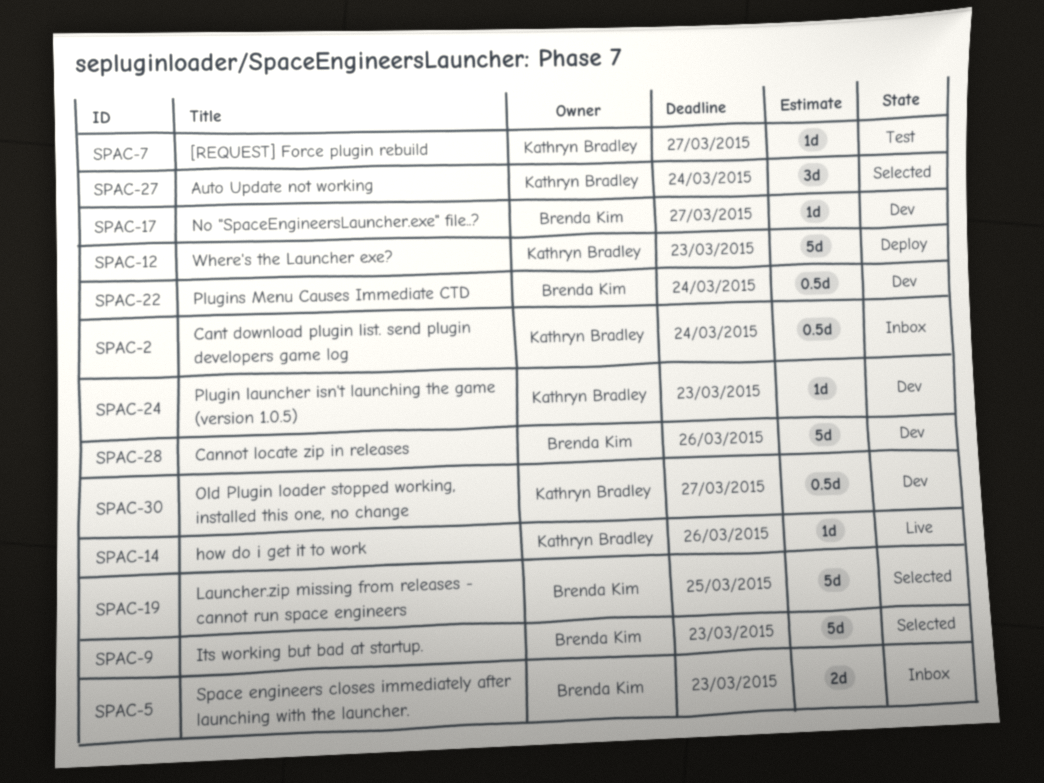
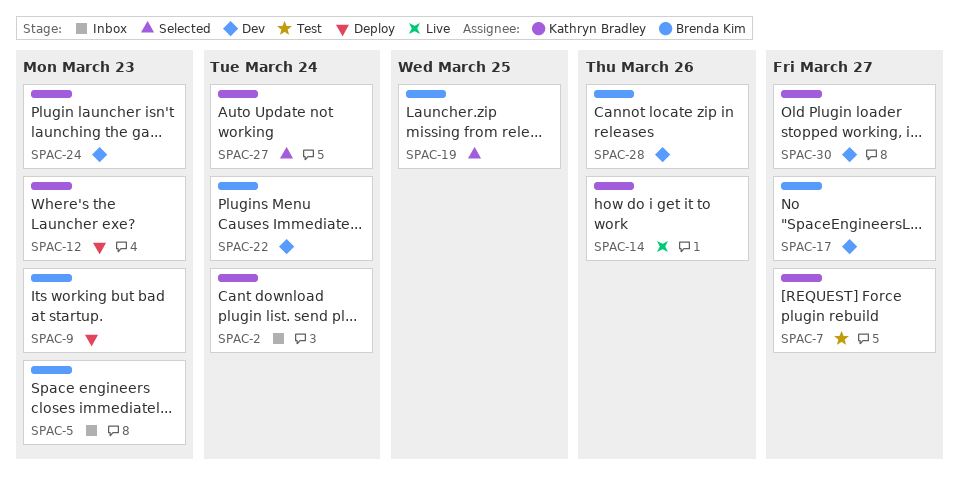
SPAC-9, status: Selected -> Deploy

